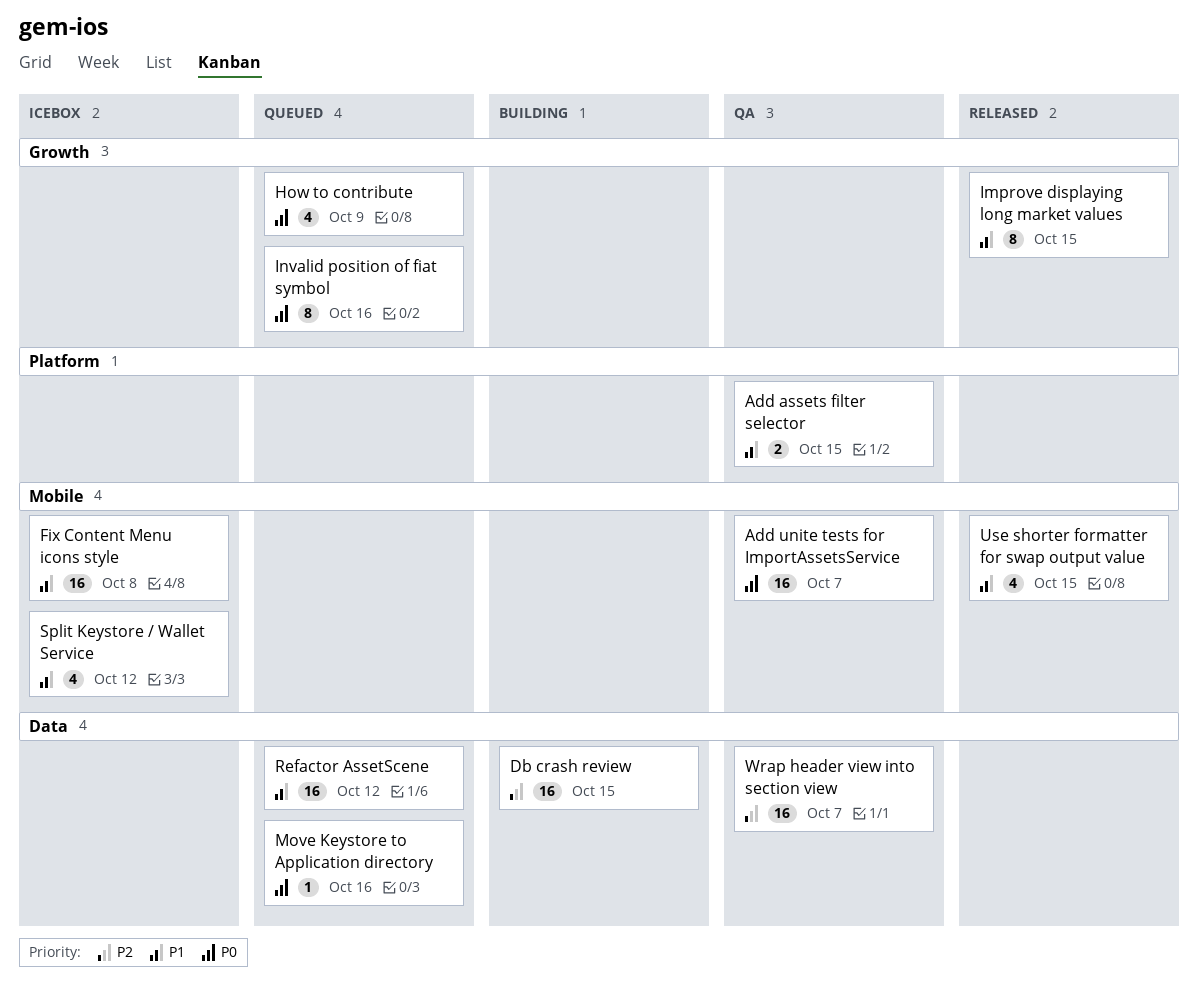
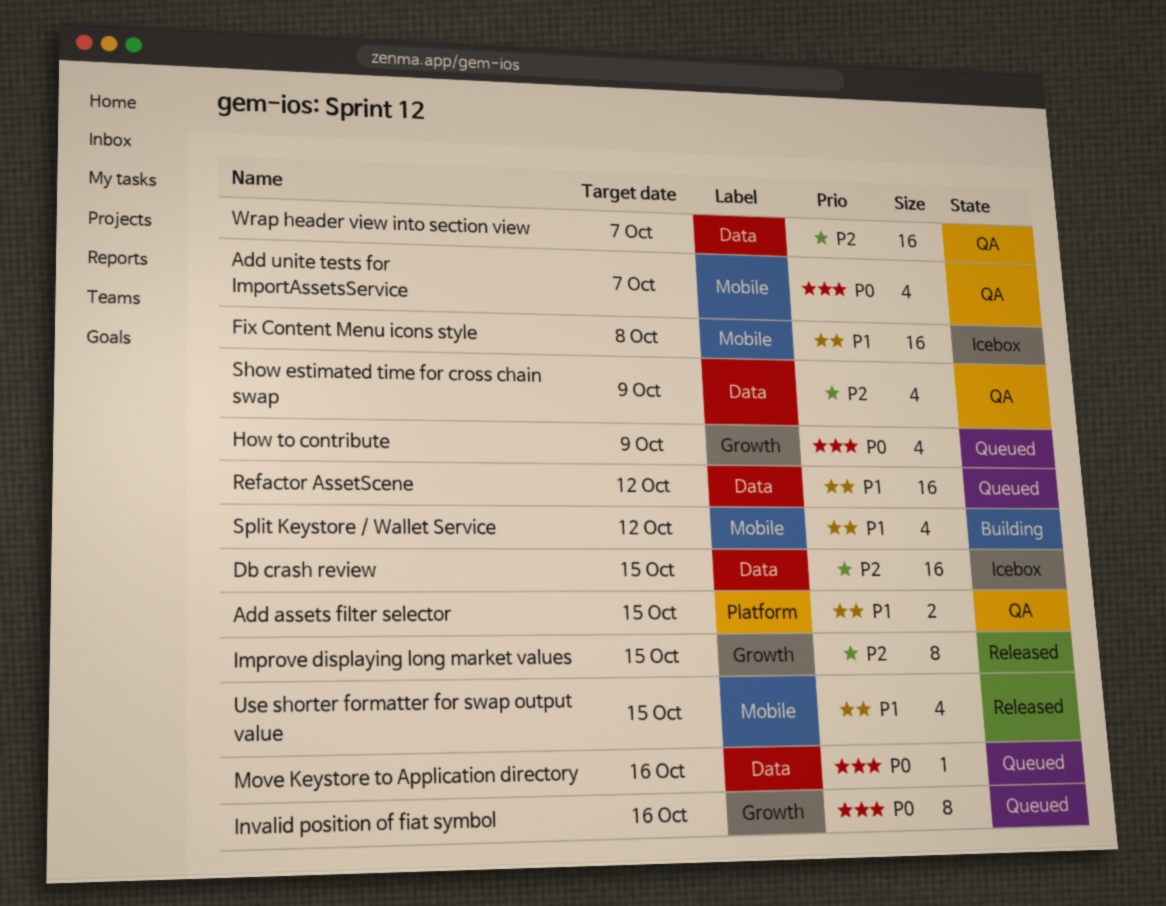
Add unite tests for ImportAssetsService, estimate: 16 -> 4
Db crash review, status: Building -> Icebox
Improve displaying long market values, priority: P1 -> P2
Show estimated time for cross chain swap: none -> present
Split Keystore / Wallet Service, status: Icebox -> Building

